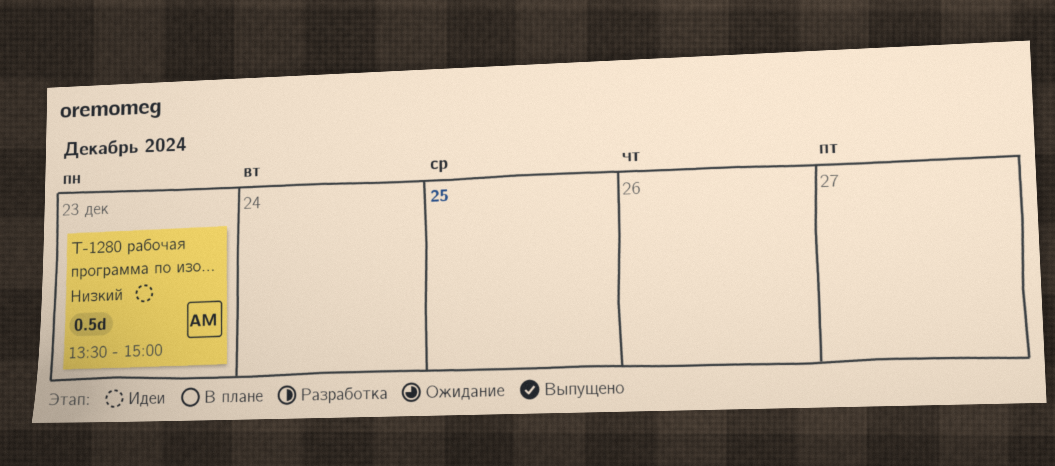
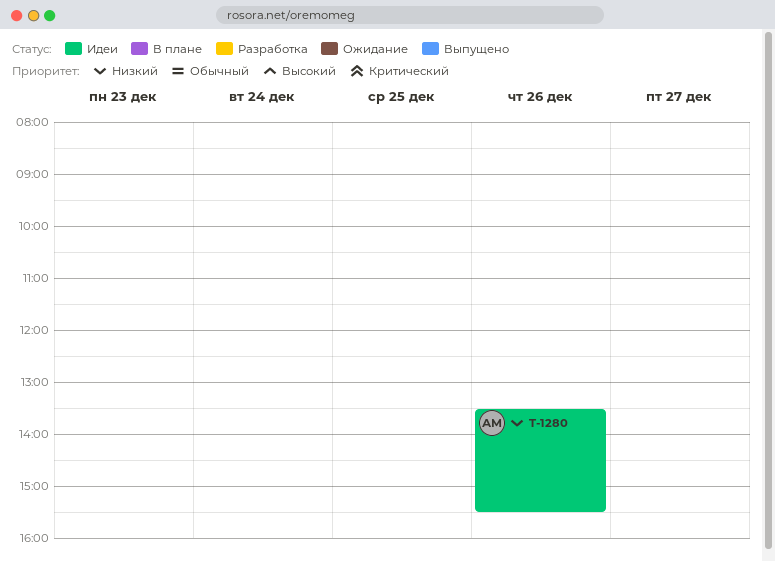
T-1280, day: Dec 23 -> Dec 26
T-1280, ends: 15:00 -> 15:30

